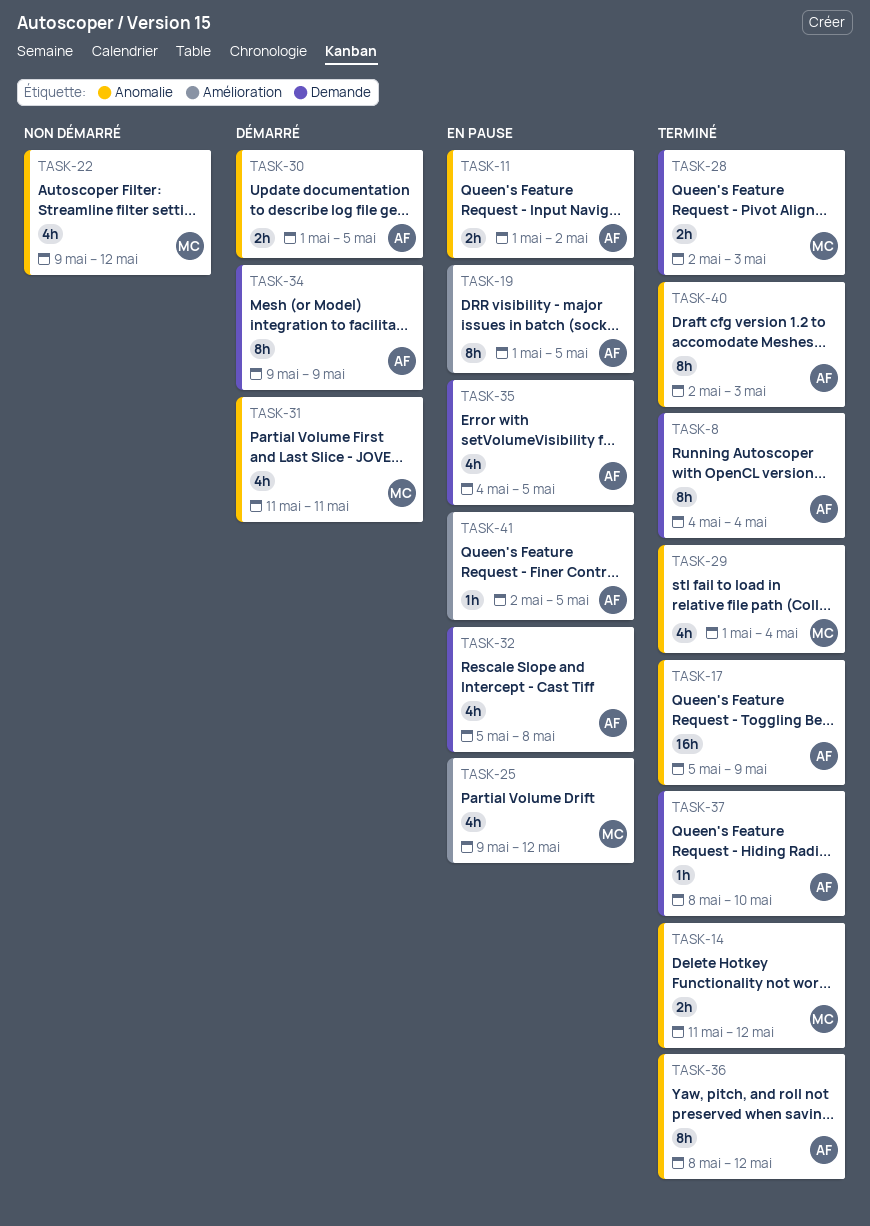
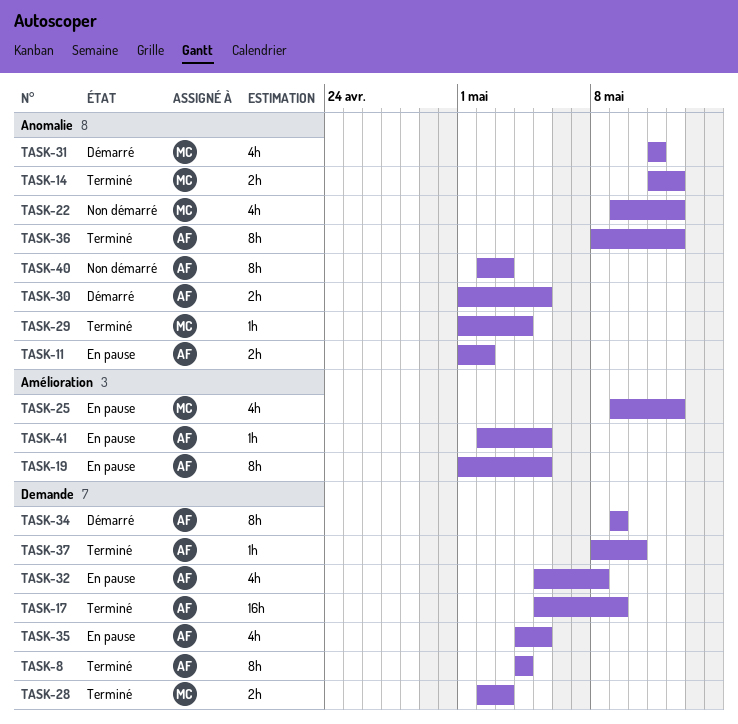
TASK-17, label: Anomalie -> Demande
TASK-29, estimate: 4h -> 1h
TASK-40, status: Terminé -> Non démarré

